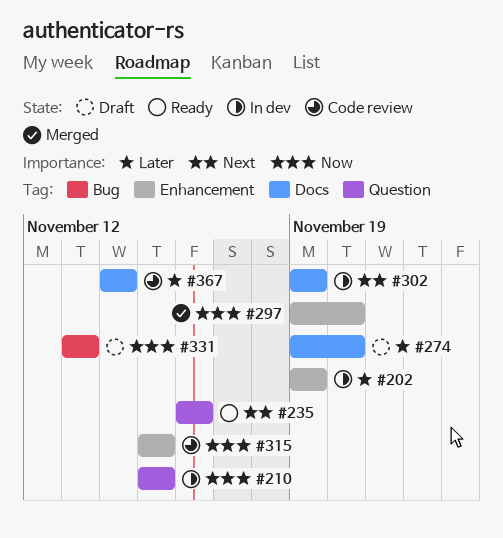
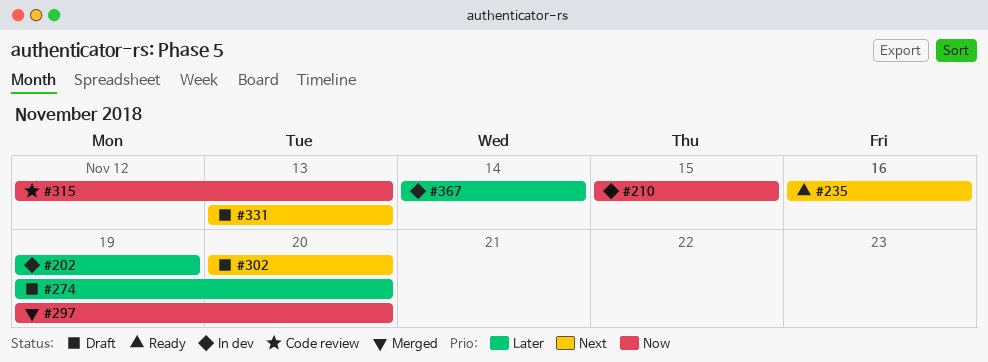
#302, status: In dev -> Draft
#302, start: Nov 19 -> Nov 20
#302, due: Nov 19 -> Nov 20
#315, start: Nov 15 -> Nov 12
#315, due: Nov 15 -> Nov 13
#331, priority: Now -> Next
#367, status: Code review -> In dev

